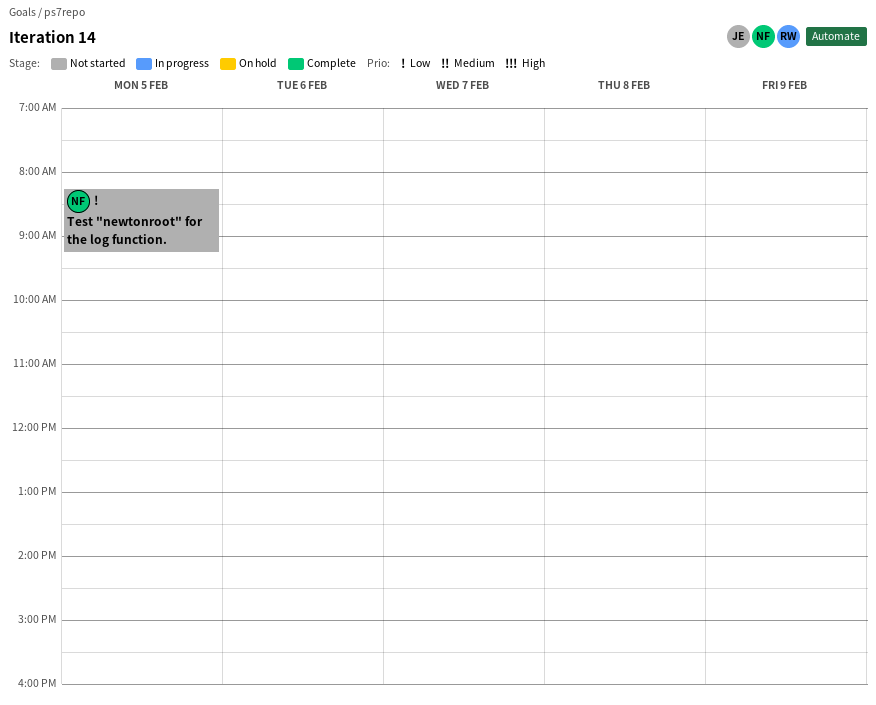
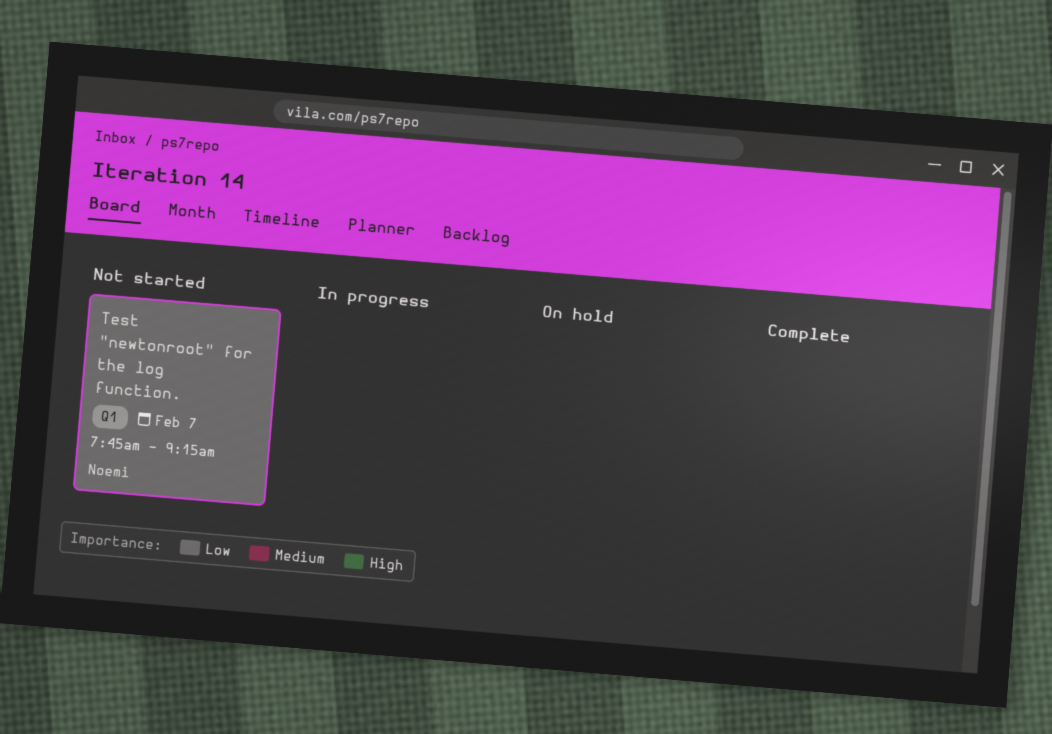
Test "newtonroot" for the log function., day: Feb 5 -> Feb 7
Test "newtonroot" for the log function., begins: 08:15 -> 07:45

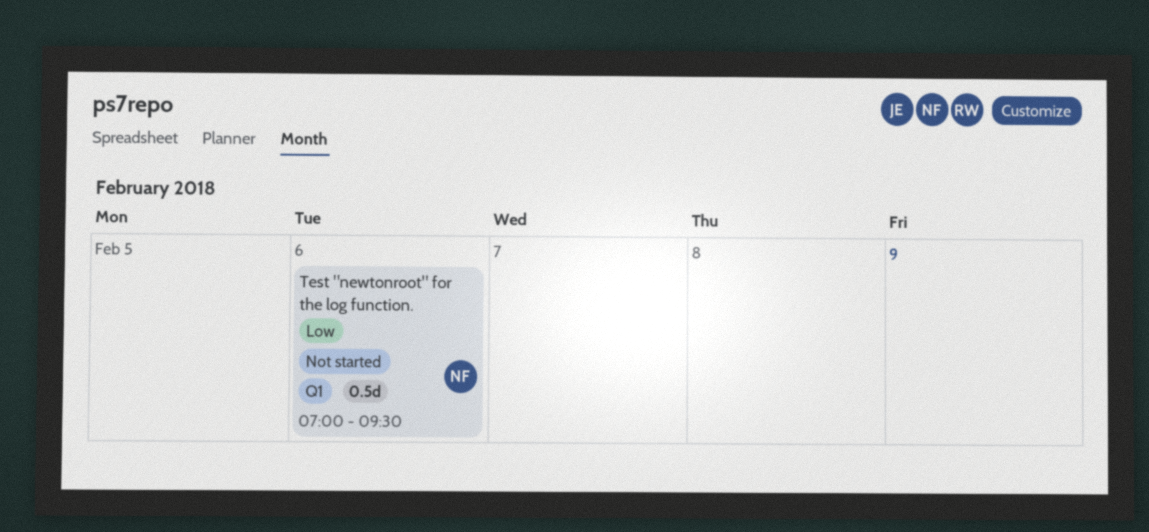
Test "newtonroot" for the log function., day: Feb 7 -> Feb 6
Test "newtonroot" for the log function., begins: 07:45 -> 07:00
Test "newtonroot" for the log function., ends: 09:15 -> 09:30

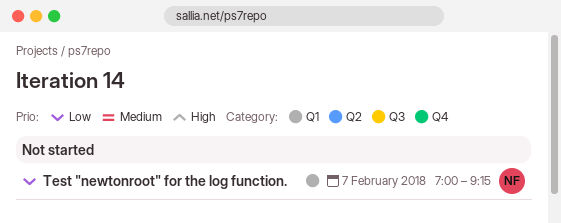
Test "newtonroot" for the log function., day: Feb 6 -> Feb 7
Test "newtonroot" for the log function., ends: 09:30 -> 09:15

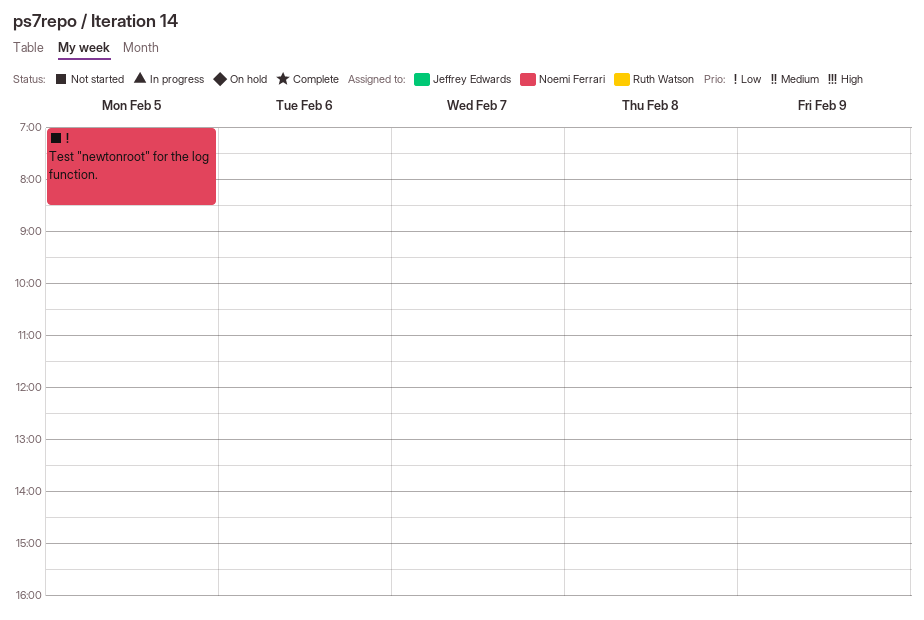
Test "newtonroot" for the log function., day: Feb 7 -> Feb 5
Test "newtonroot" for the log function., ends: 09:15 -> 08:30

